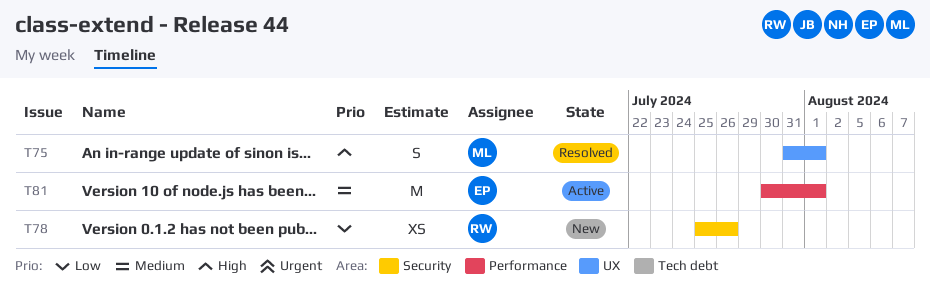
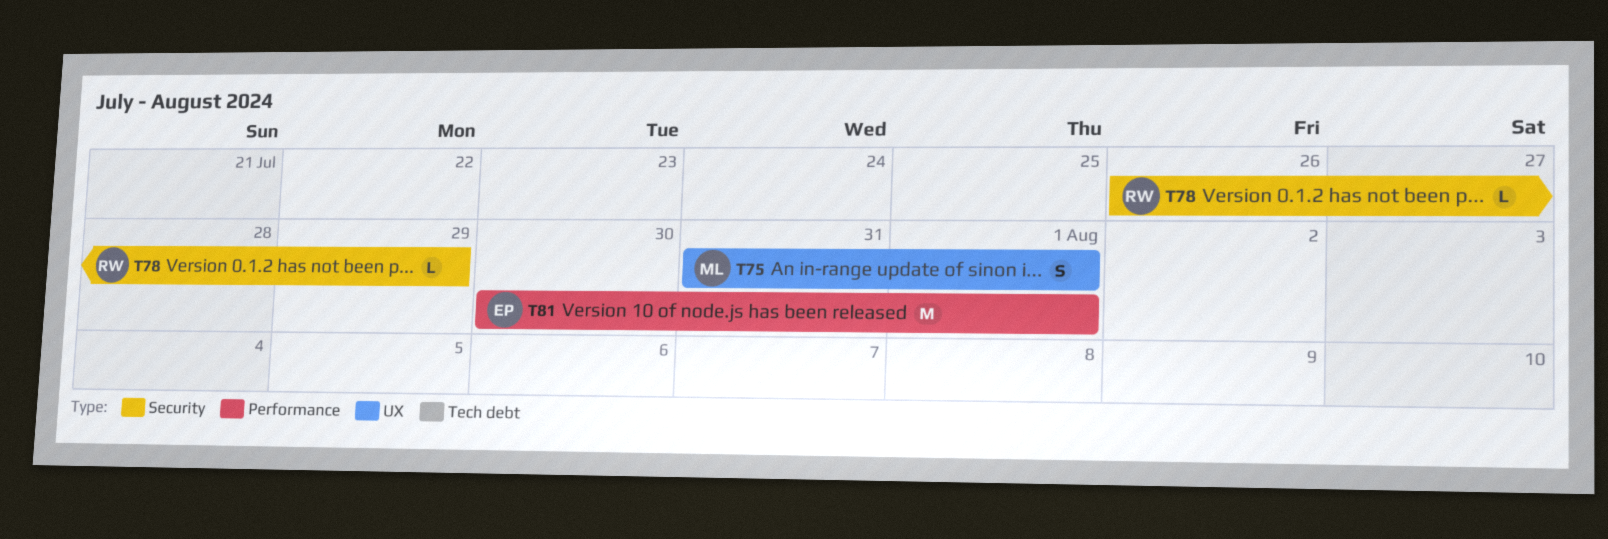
T78, estimate: XS -> L
T78, start: Jul 25 -> Jul 26
T78, due: Jul 26 -> Jul 29

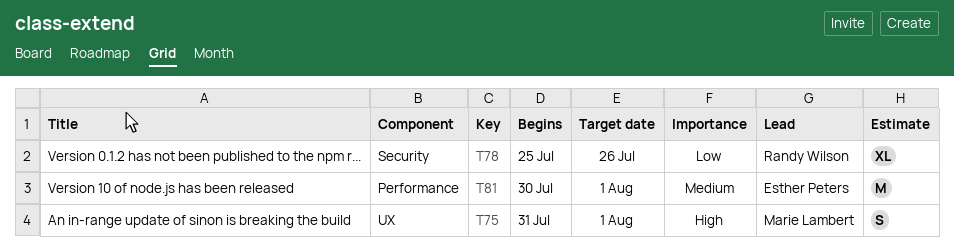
T78, estimate: L -> XL
T78, start: Jul 26 -> Jul 25
T78, due: Jul 29 -> Jul 26

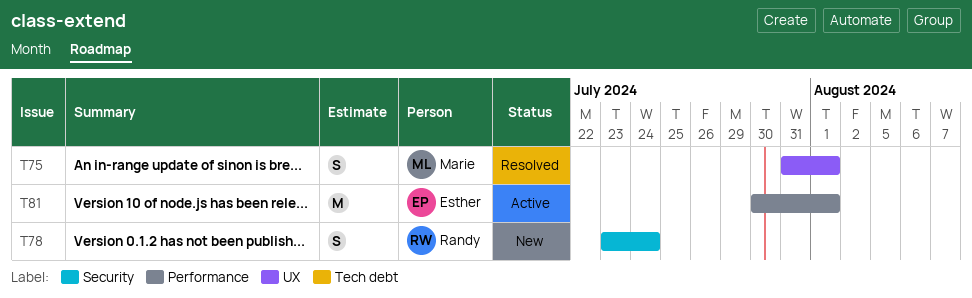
T78, estimate: XL -> S
T78, start: Jul 25 -> Jul 23
T78, due: Jul 26 -> Jul 24

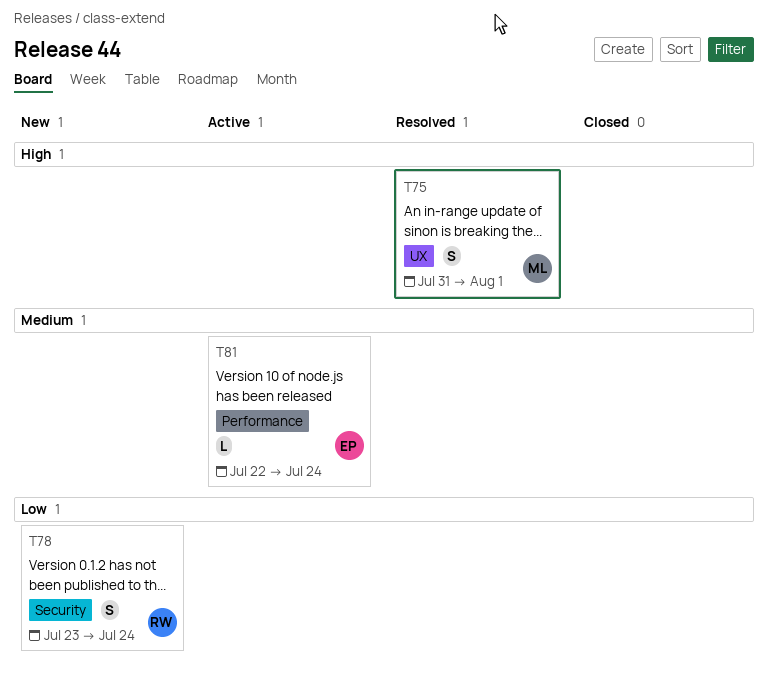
T81, estimate: M -> L
T81, start: Jul 30 -> Jul 22
T81, due: Aug 1 -> Jul 24

